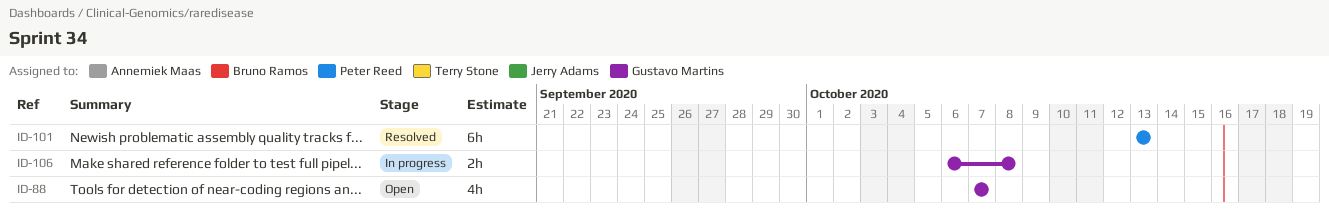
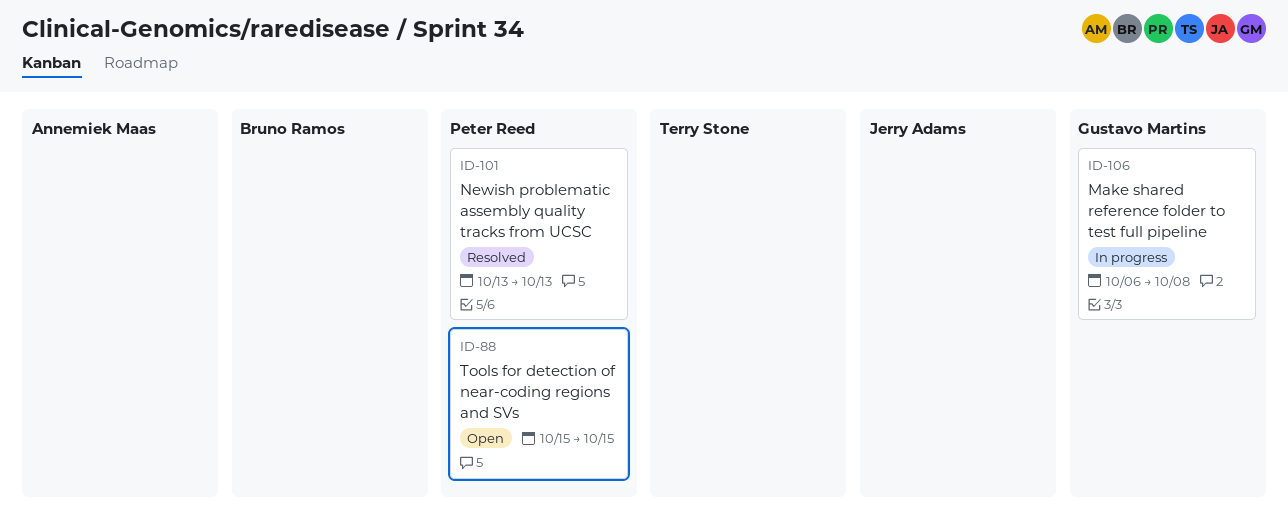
ID-88, owner: Gustavo Martins -> Peter Reed
ID-88, start: Oct 7 -> Oct 15
ID-88, due: Oct 7 -> Oct 15

